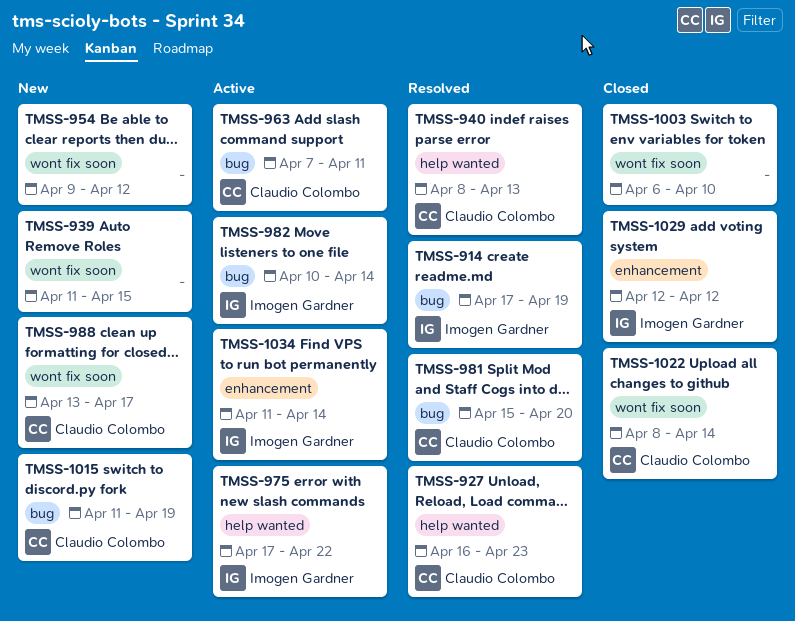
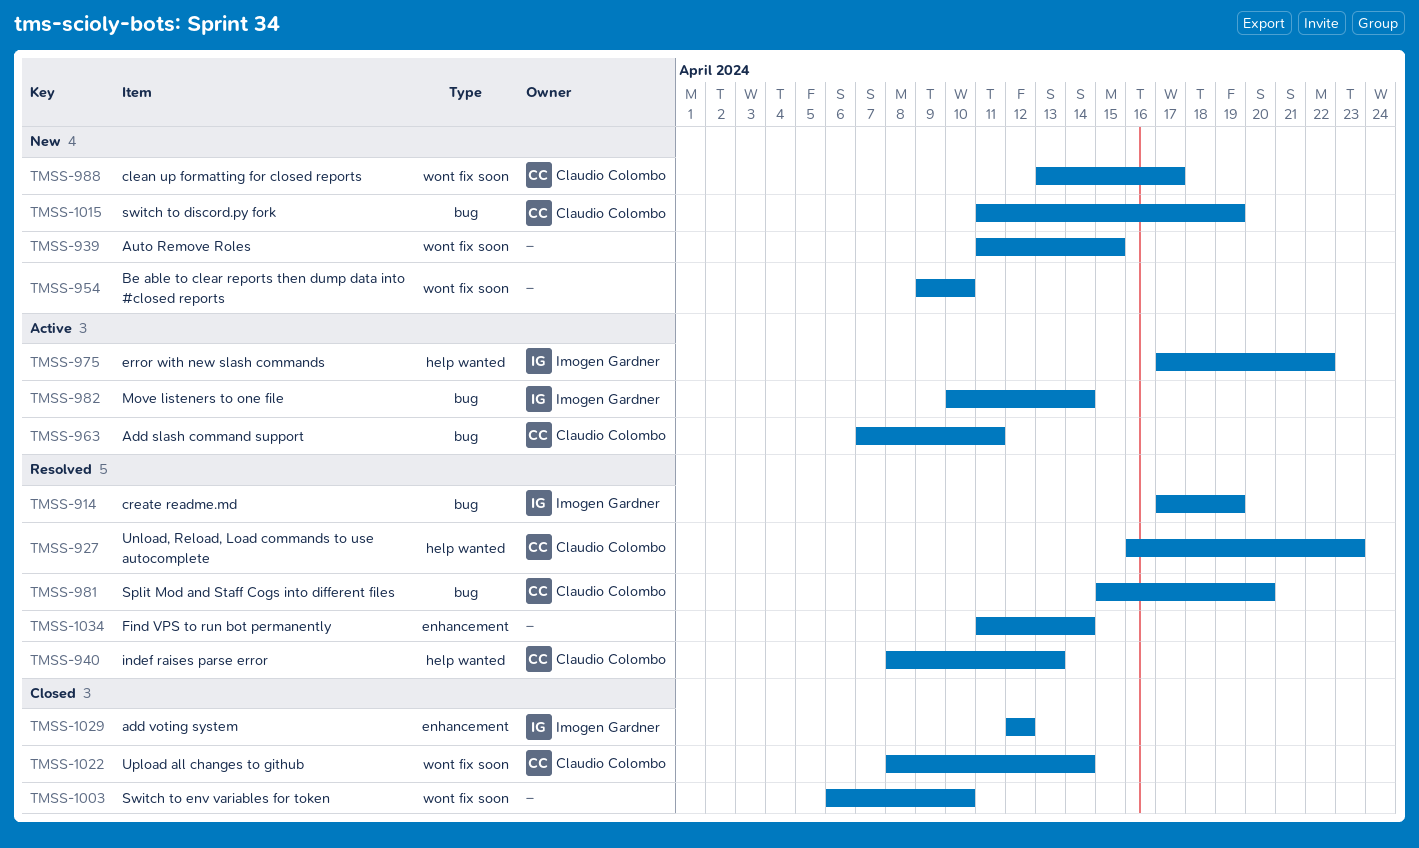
TMSS-954, due: Apr 12 -> Apr 10
TMSS-1034, status: Active -> Resolved
TMSS-1034, owner: Imogen Gardner -> none

